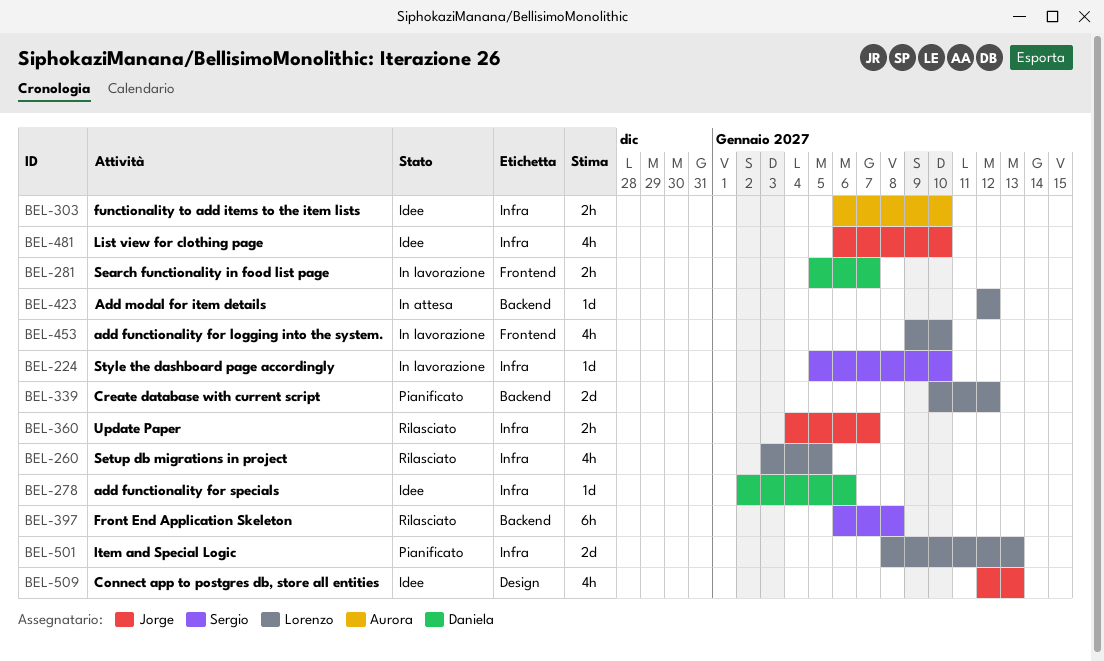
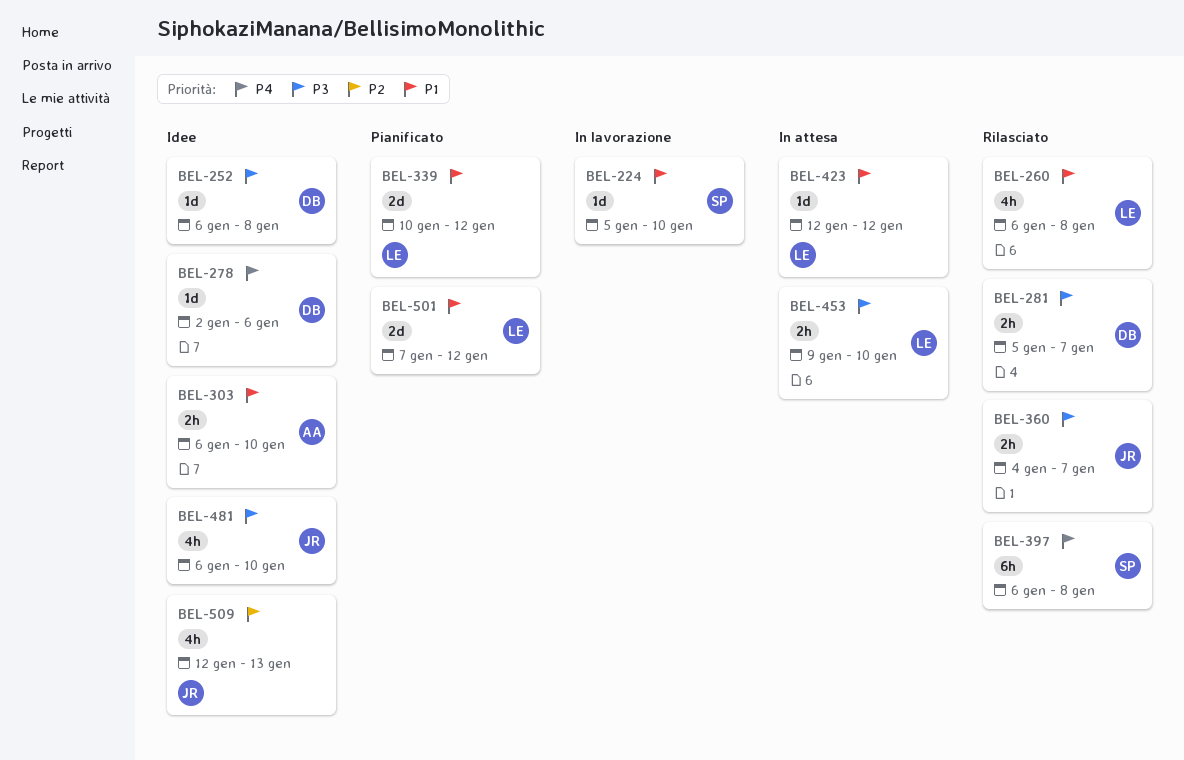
BEL-252: none -> present
BEL-260, start: Jan 3 -> Jan 6
BEL-260, due: Jan 5 -> Jan 8
BEL-281, status: In lavorazione -> Rilasciato
BEL-453, status: In lavorazione -> In attesa
BEL-453, estimate: 4h -> 2h
BEL-501, start: Jan 8 -> Jan 7
BEL-501, due: Jan 13 -> Jan 12

